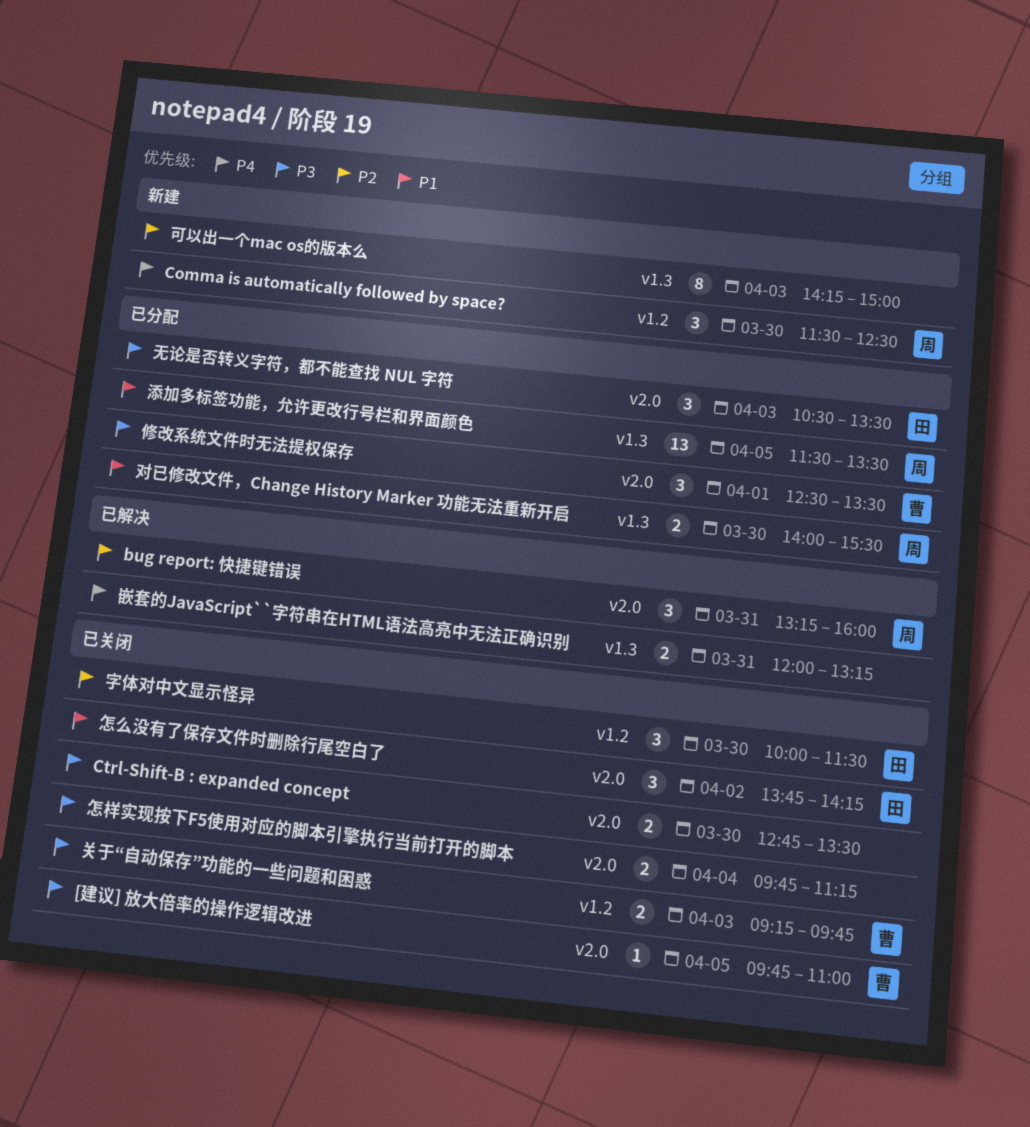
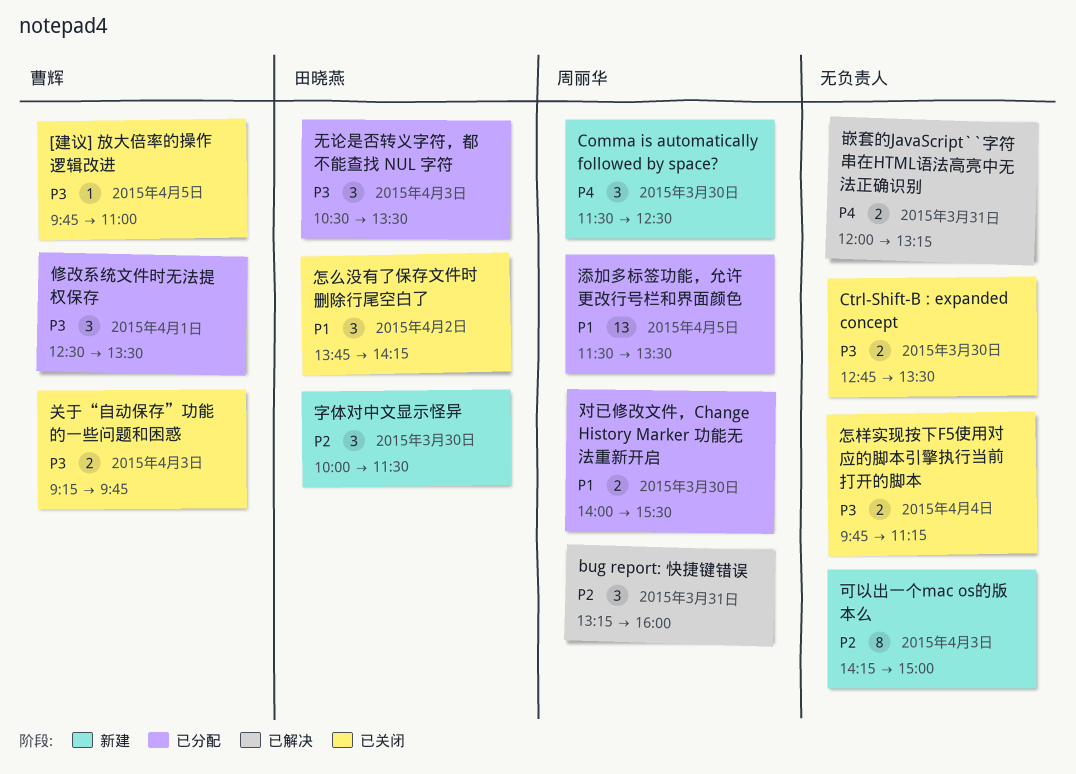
字体对中文显示怪异, status: 已关闭 -> 新建

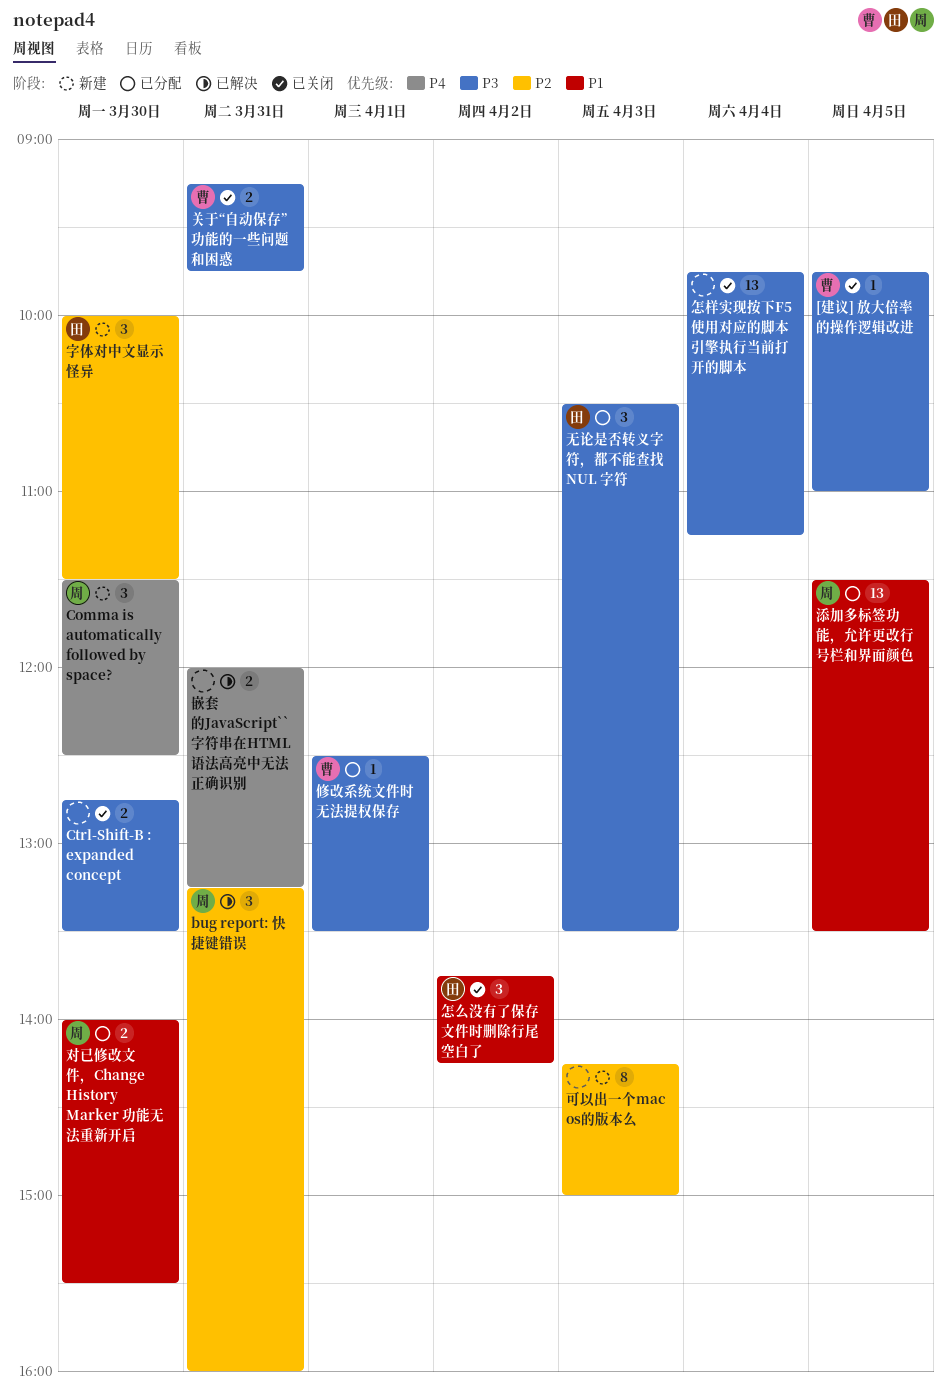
修改系统文件时无法提权保存, estimate: 3 -> 1
关于“自动保存”功能的一些问题和困惑, day: Apr 3 -> Mar 31
怎样实现按下F5使用对应的脚本引擎执行当前打开的脚本, estimate: 2 -> 13

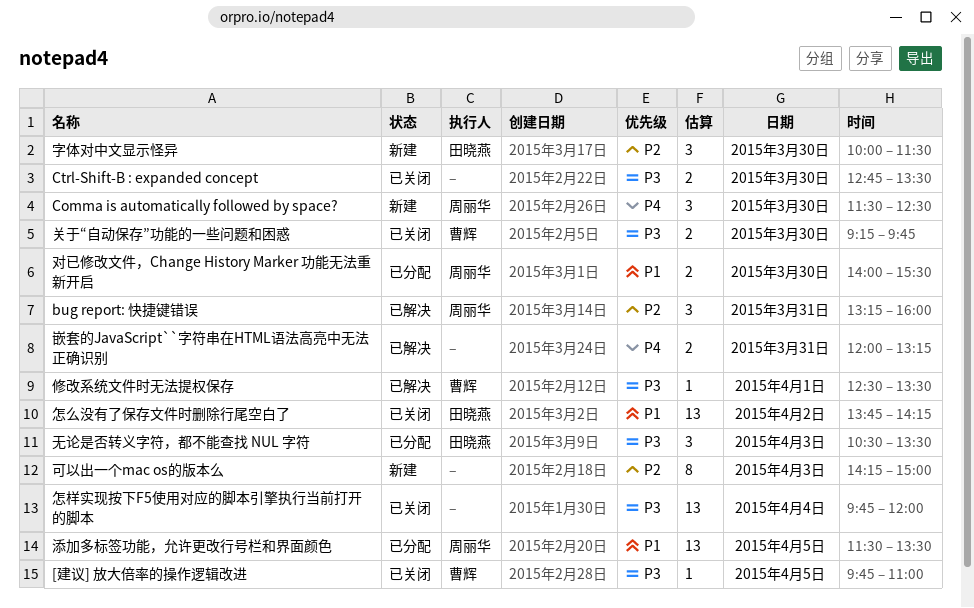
修改系统文件时无法提权保存, status: 已分配 -> 已解决
关于“自动保存”功能的一些问题和困惑, day: Mar 31 -> Mar 30
怎么没有了保存文件时删除行尾空白了, estimate: 3 -> 13
怎样实现按下F5使用对应的脚本引擎执行当前打开的脚本, ends: 11:15 -> 12:00

